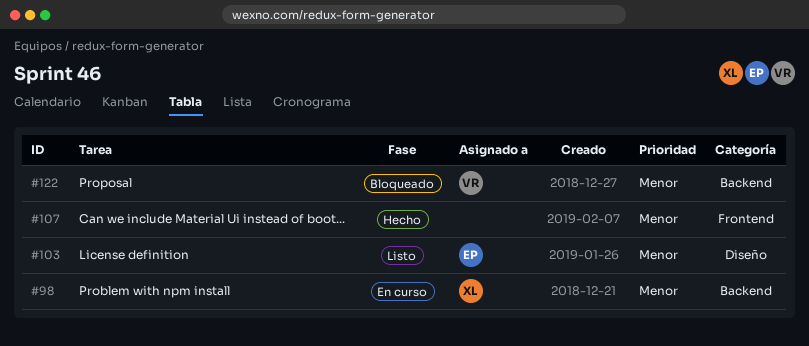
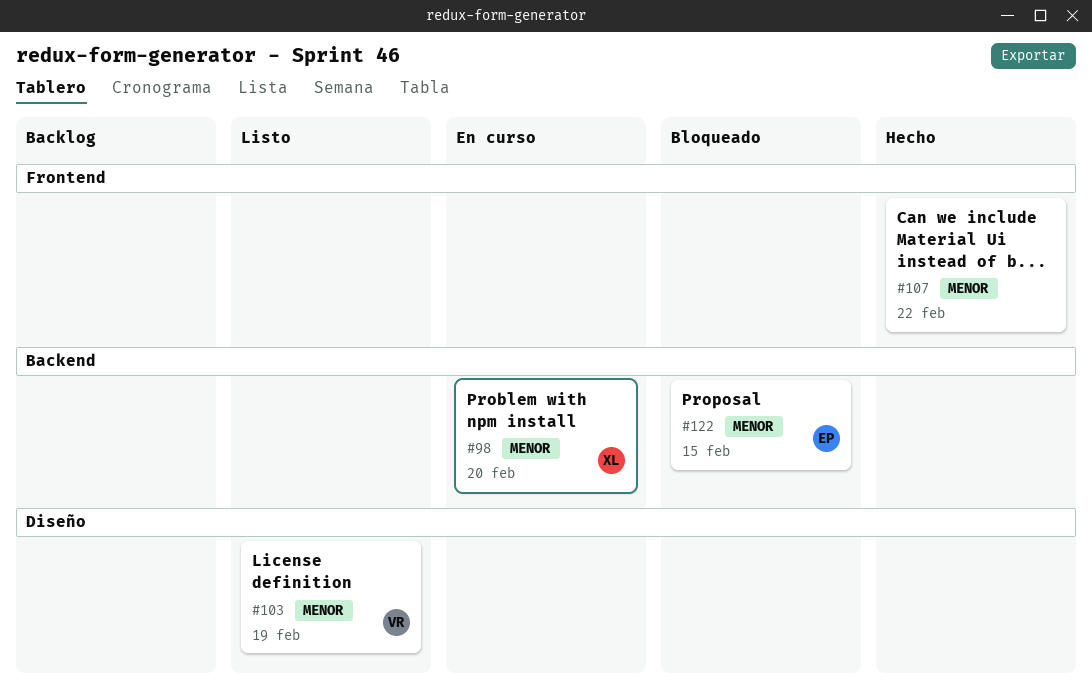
#103, owner: EP -> VR
#122, owner: VR -> EP

